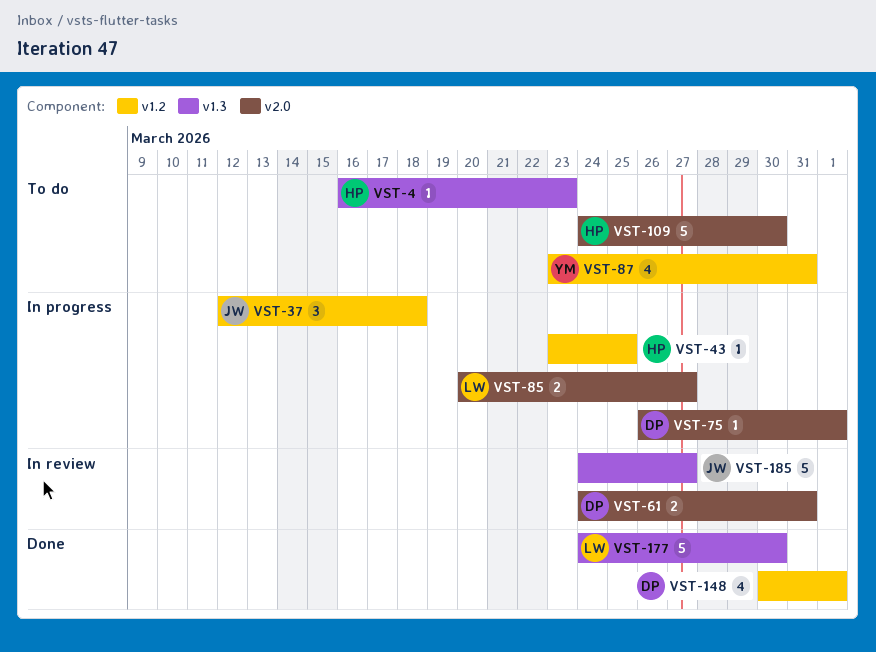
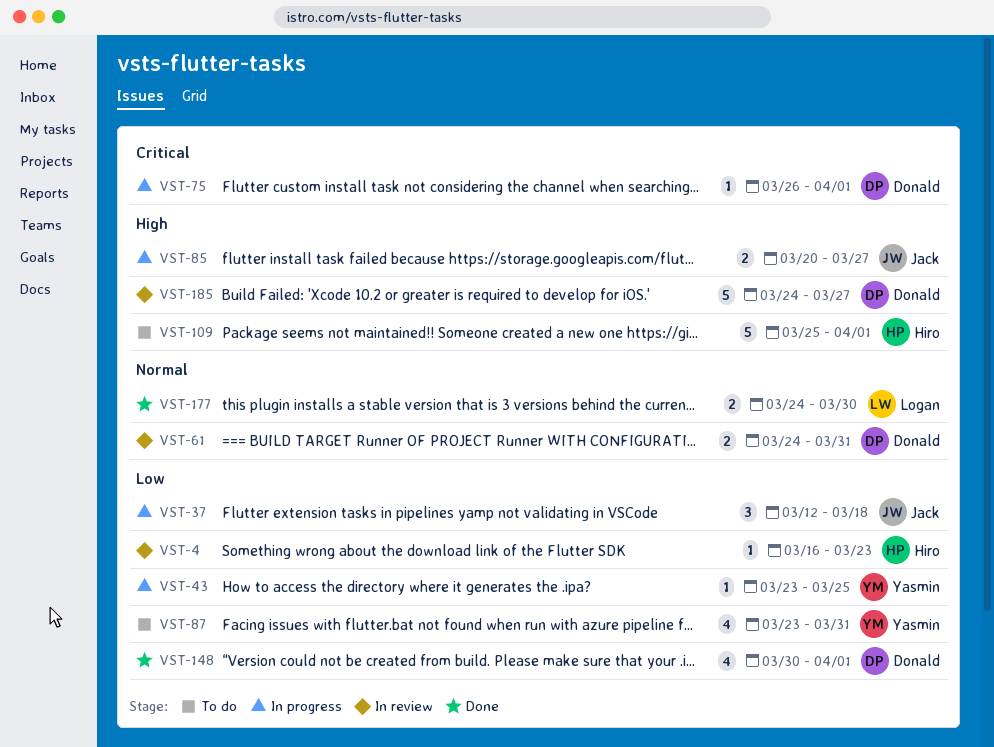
VST-4, status: To do -> In review
VST-43, owner: Hiro -> Yasmin
VST-85, owner: Logan -> Jack
VST-109, start: Mar 24 -> Mar 25
VST-109, due: Mar 30 -> Apr 1
VST-177, estimate: 5 -> 2
VST-185, owner: Jack -> Donald

